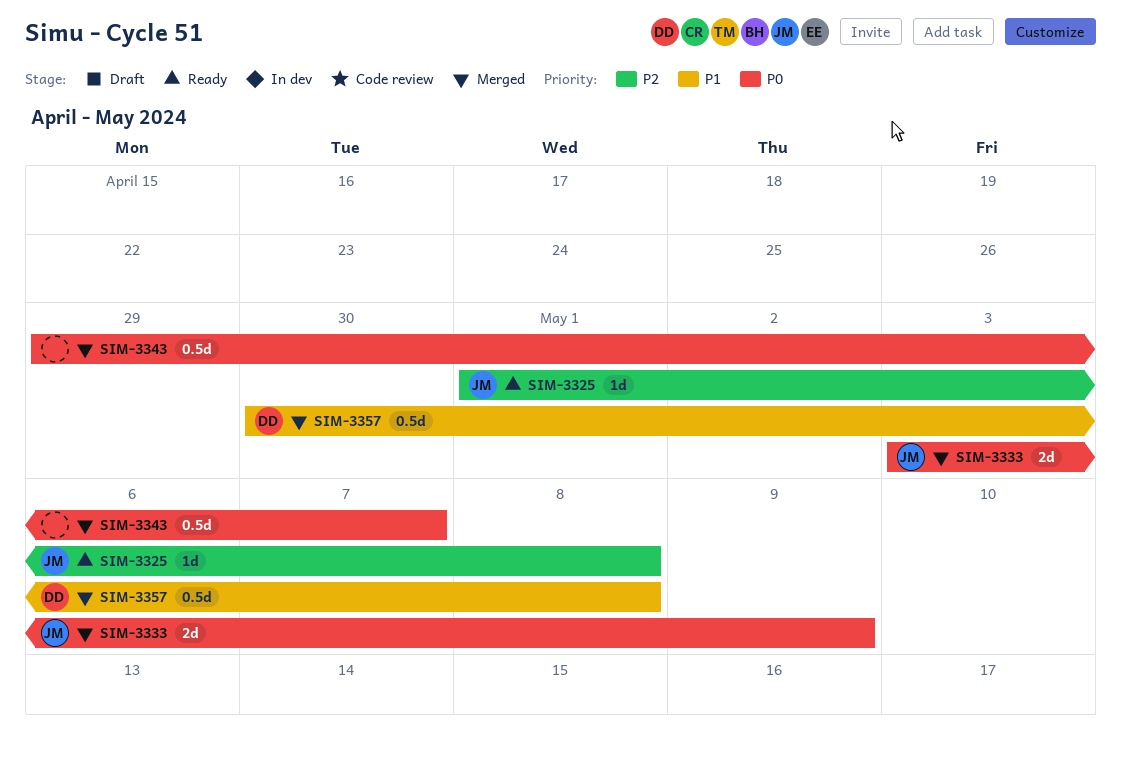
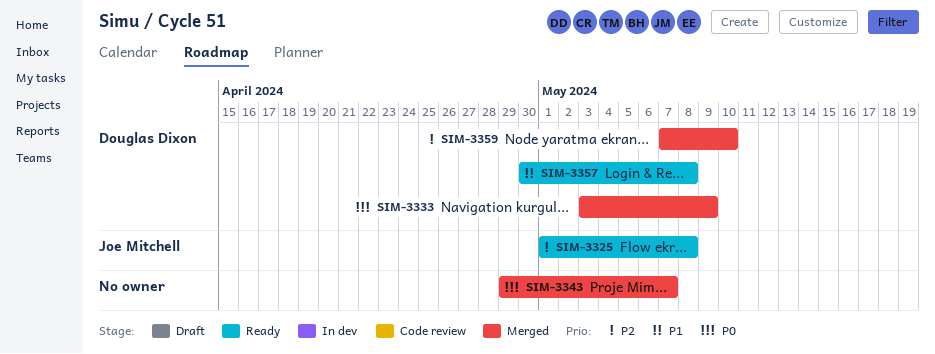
SIM-3333, owner: Joe Mitchell -> Douglas Dixon
SIM-3357, status: Merged -> Ready
SIM-3359: none -> present

